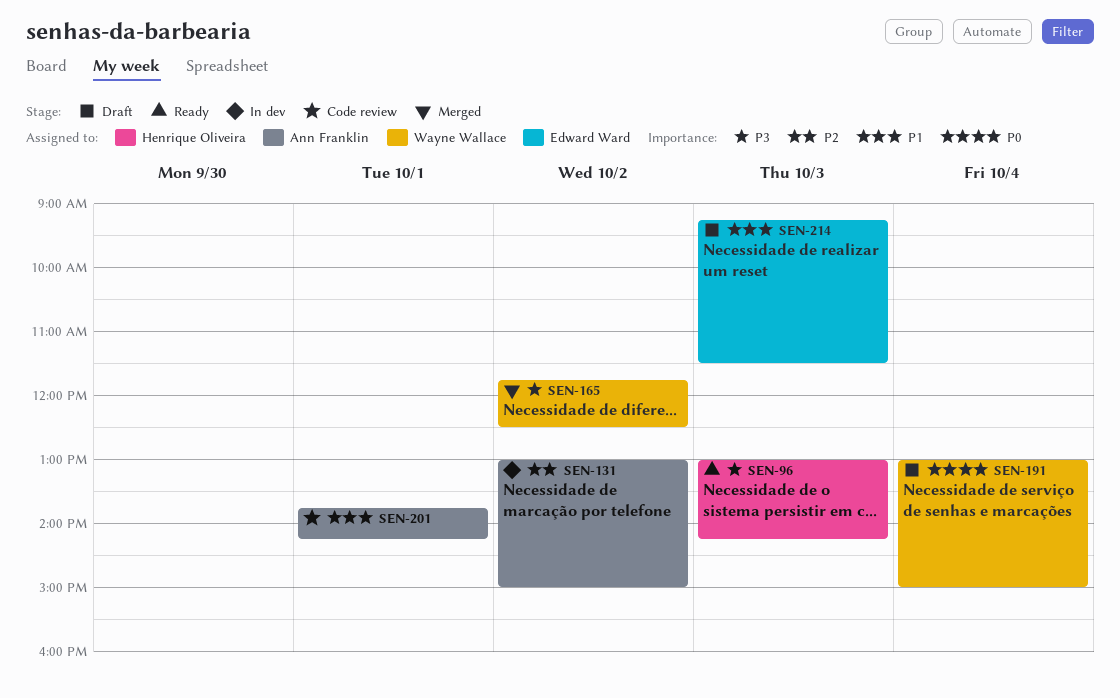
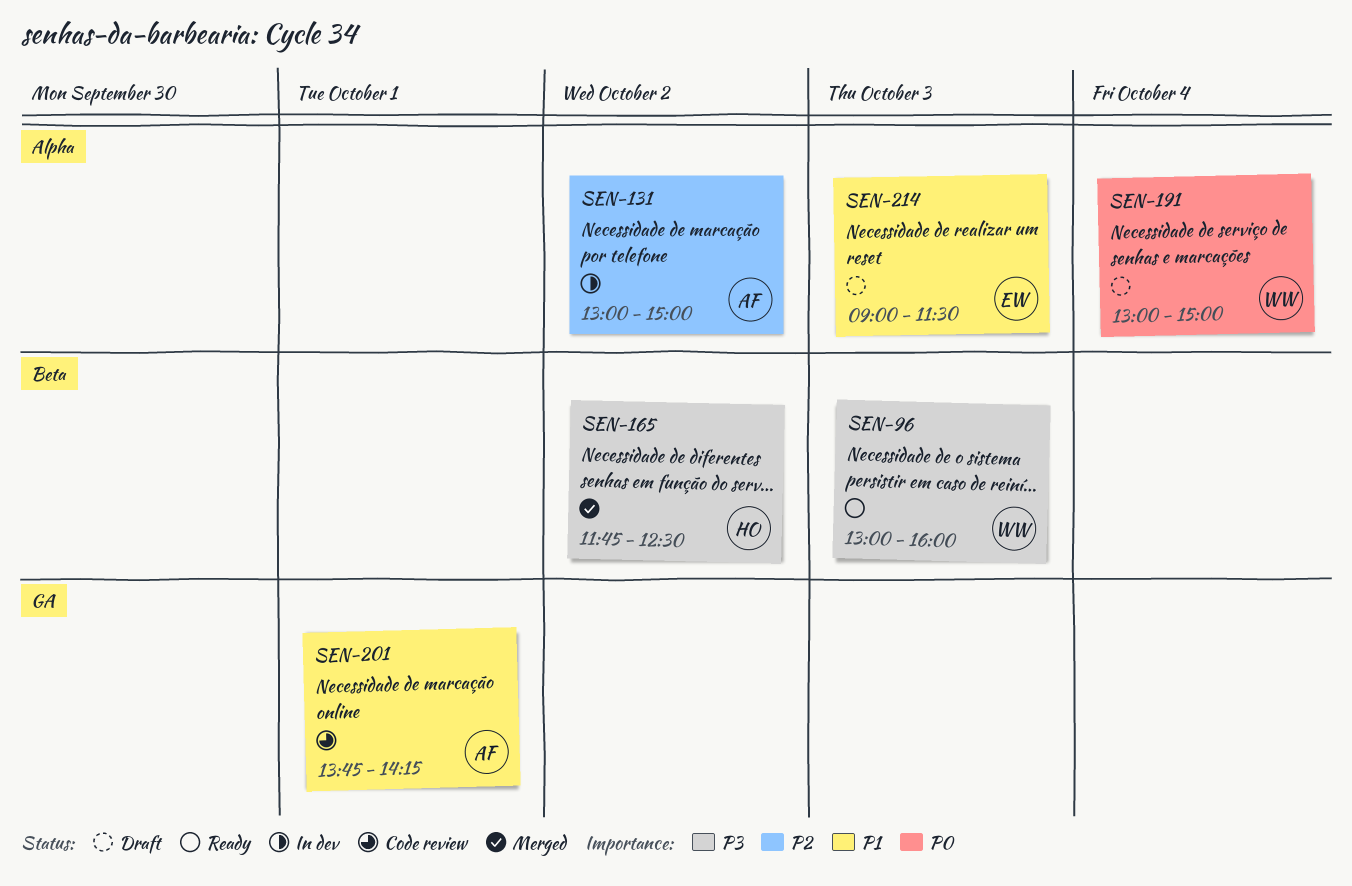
SEN-96, owner: Henrique Oliveira -> Wayne Wallace
SEN-96, ends: 14:15 -> 16:00
SEN-165, owner: Wayne Wallace -> Henrique Oliveira
SEN-214, begins: 09:15 -> 09:00

